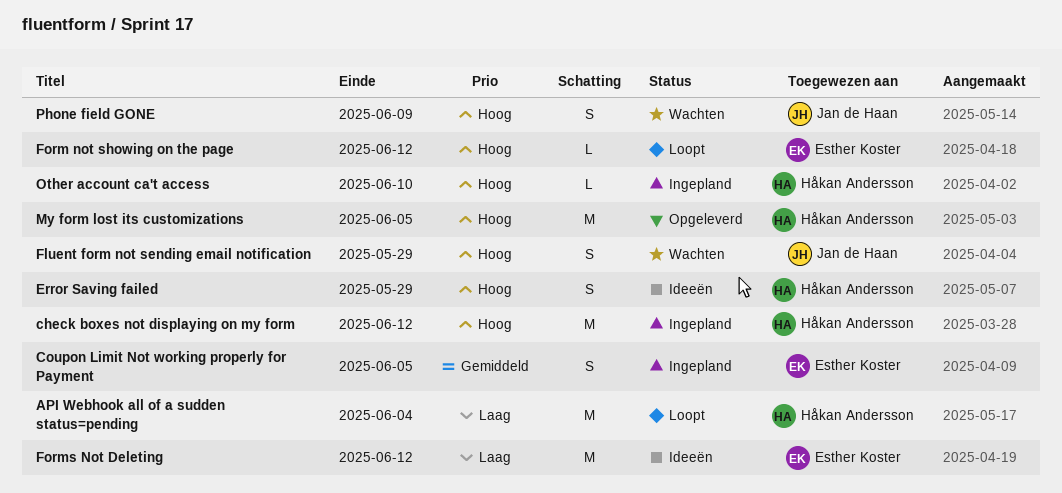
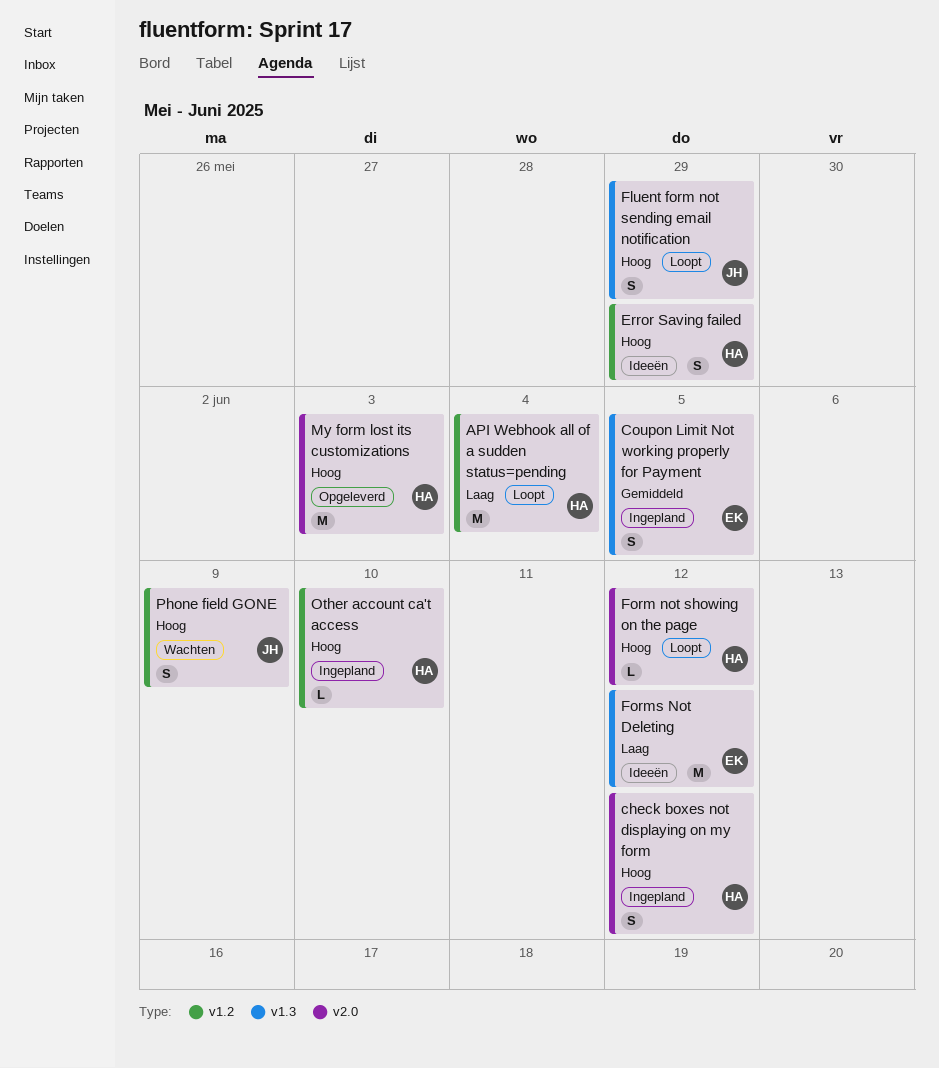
check boxes not displaying on my form, estimate: M -> S
Fluent form not sending email notification, status: Wachten -> Loopt
Form not showing on the page, owner: Esther Koster -> Håkan Andersson
My form lost its customizations, due: Jun 5 -> Jun 3

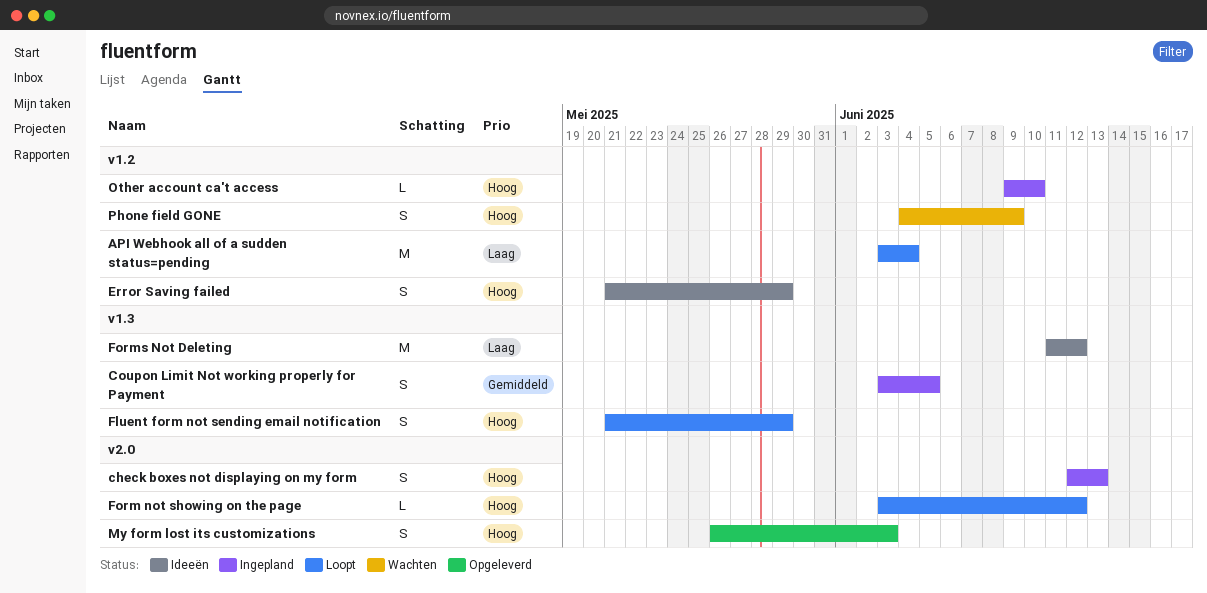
check boxes not displaying on my form, due: Jun 12 -> Jun 13
My form lost its customizations, estimate: M -> S

